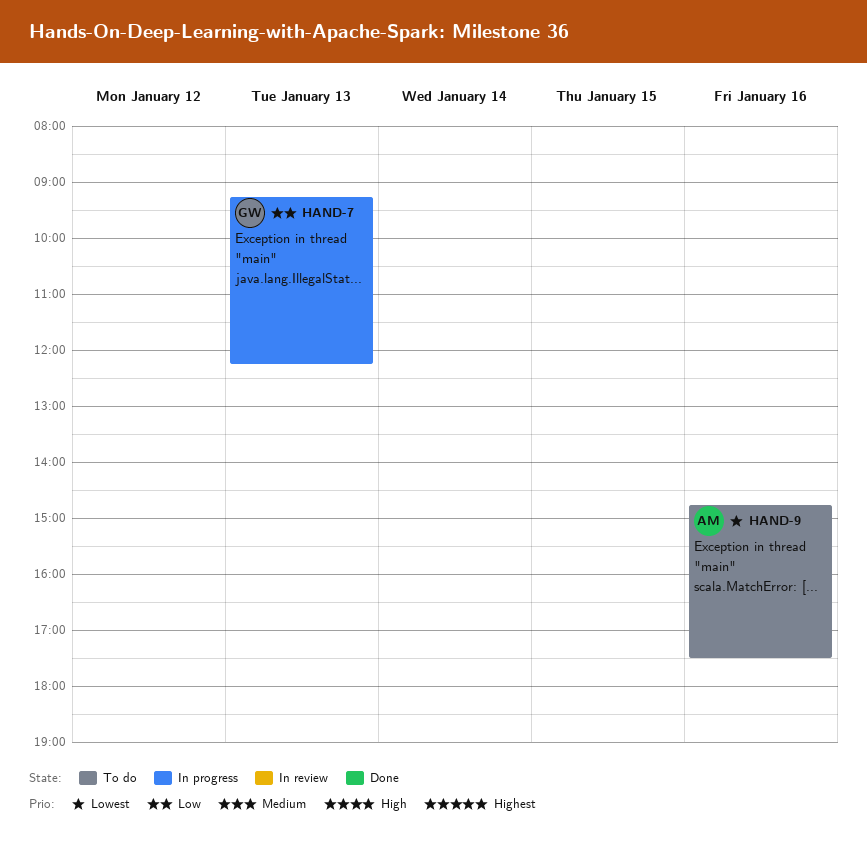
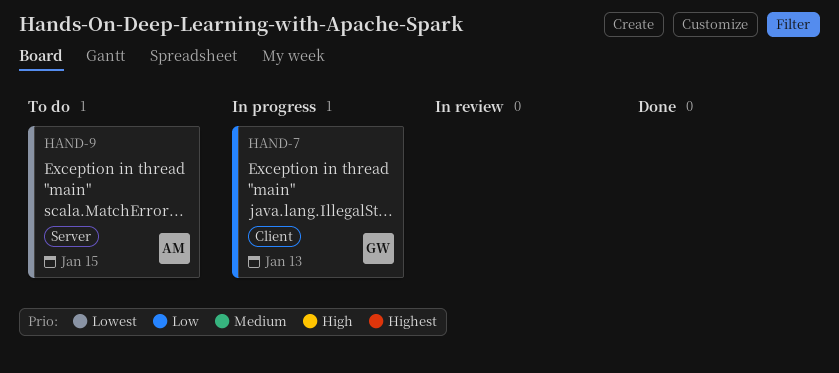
HAND-9, day: Jan 16 -> Jan 15

